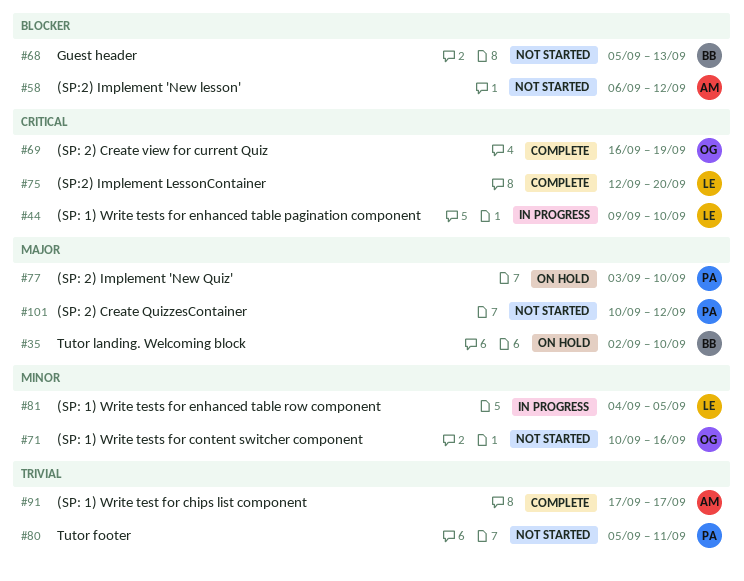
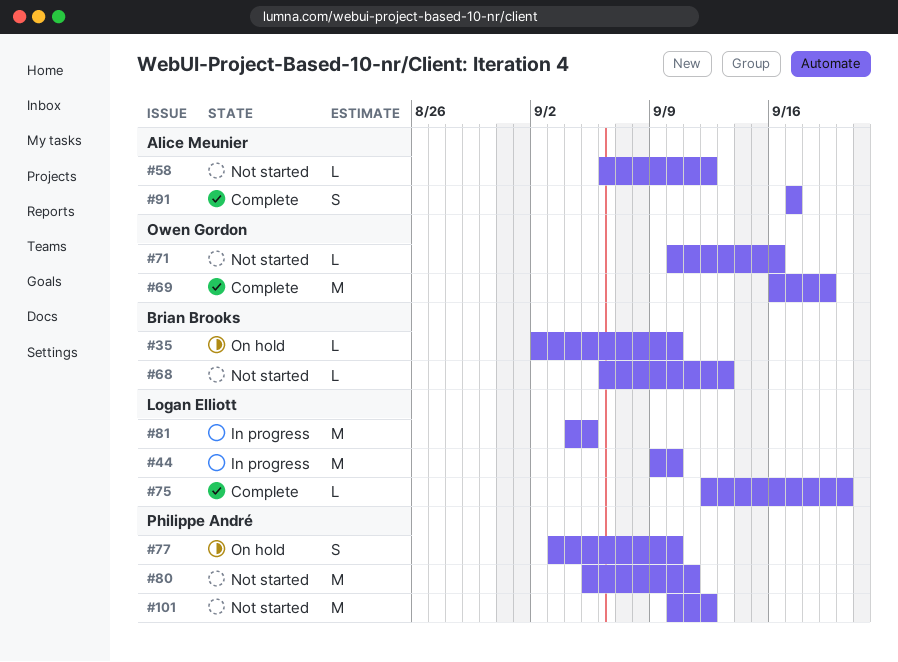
#68, start: Sep 5 -> Sep 6

